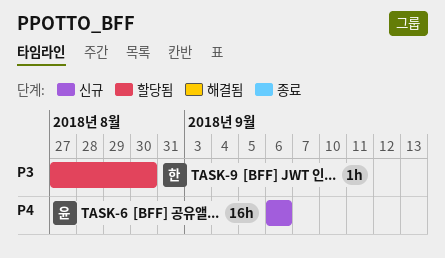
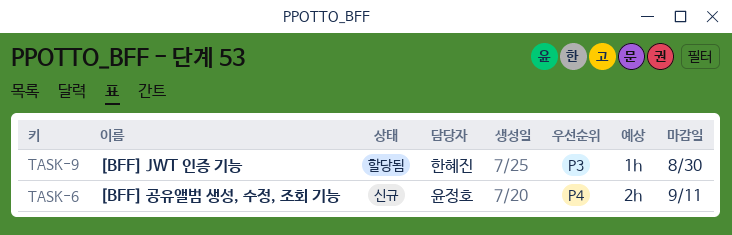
TASK-6, estimate: 16h -> 2h
TASK-6, due: Sep 6 -> Sep 11

